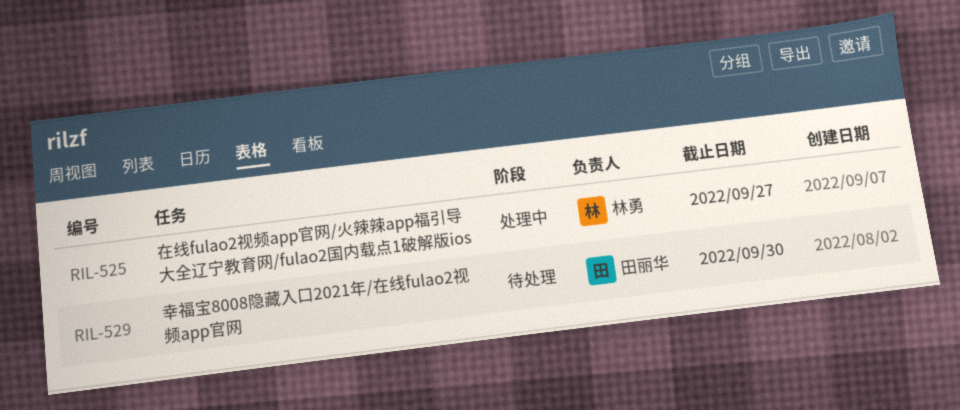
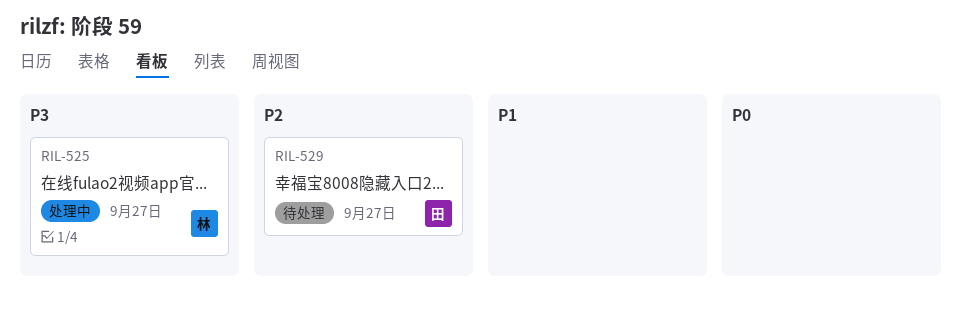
RIL-529, due: Sep 30 -> Sep 27

